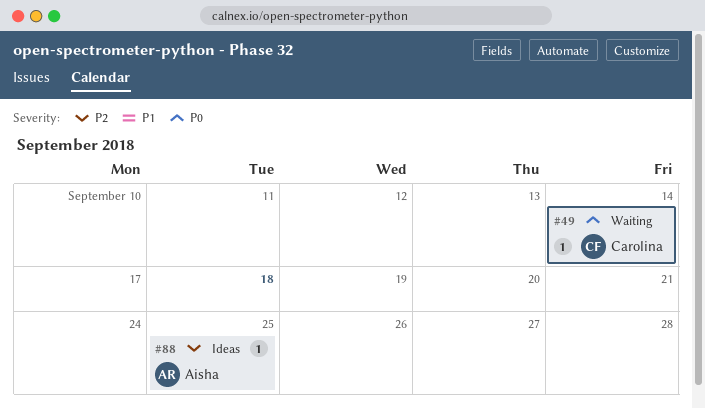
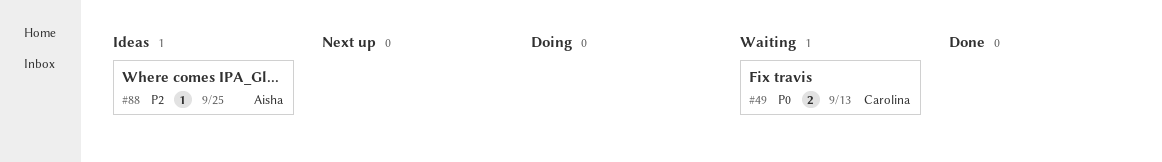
#49, estimate: 1 -> 2
#49, due: Sep 14 -> Sep 13

